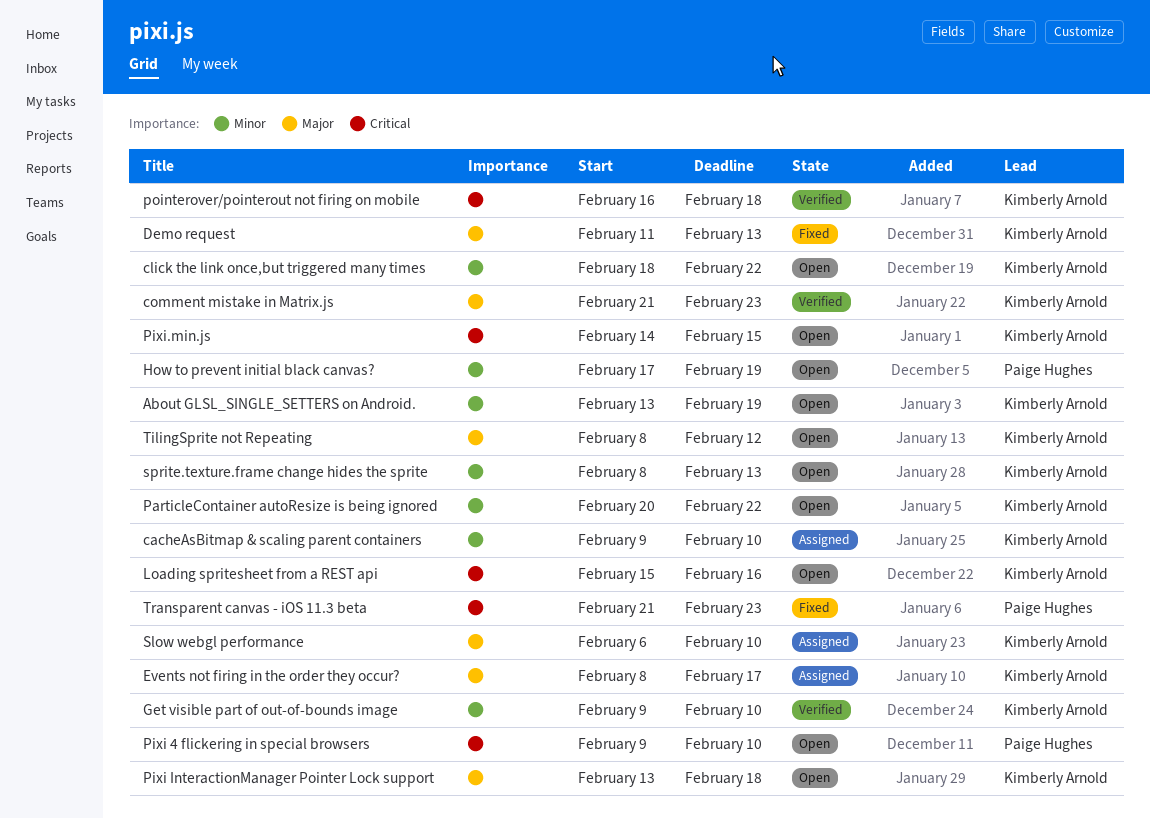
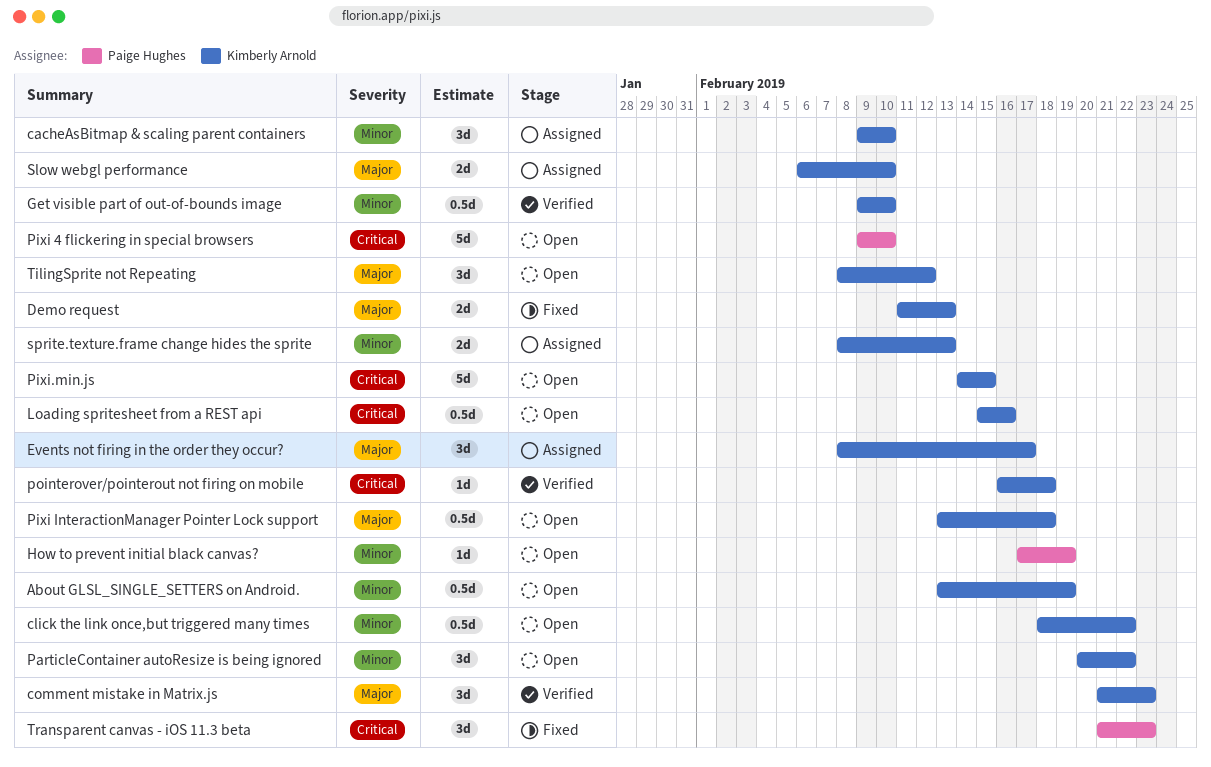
sprite.texture.frame change hides the sprite, status: Open -> Assigned

